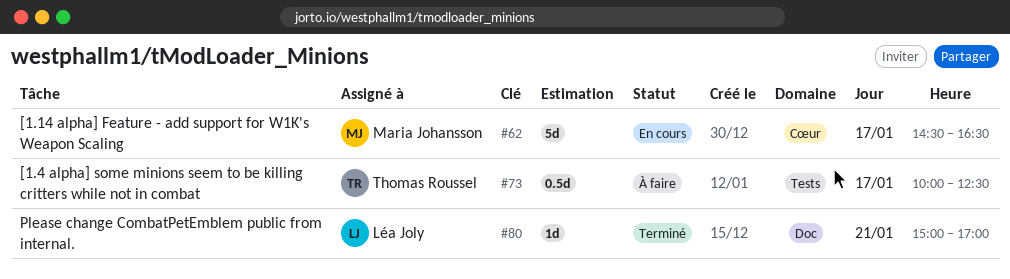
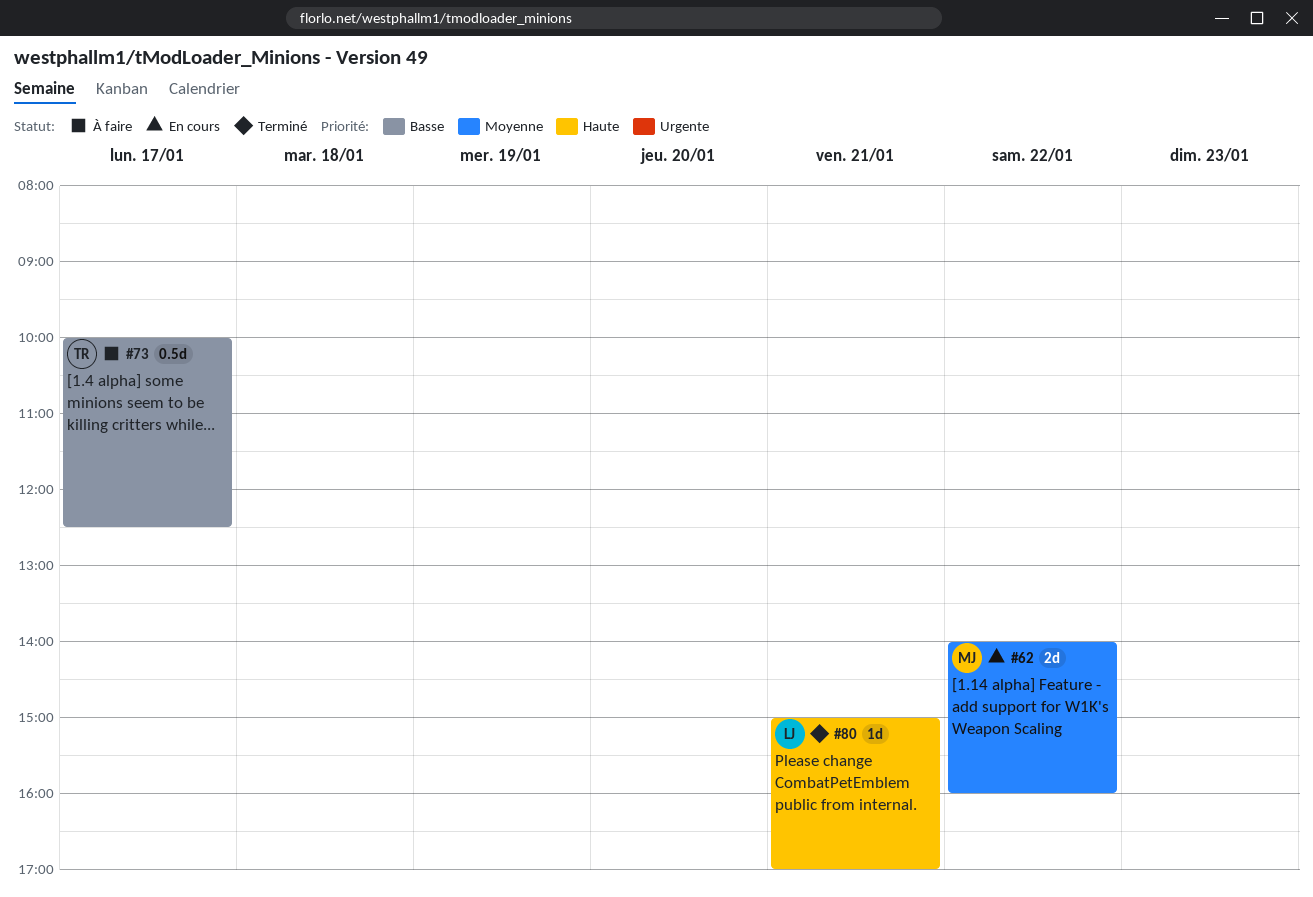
#62, estimate: 5d -> 2d
#62, day: Jan 17 -> Jan 22
#62, begins: 14:30 -> 14:00
#62, ends: 16:30 -> 16:00

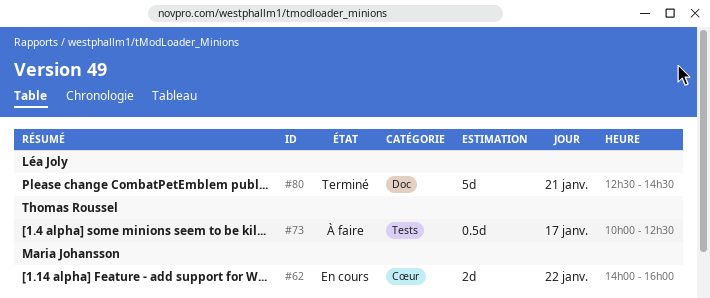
#80, estimate: 1d -> 5d
#80, begins: 15:00 -> 12:30
#80, ends: 17:00 -> 14:30

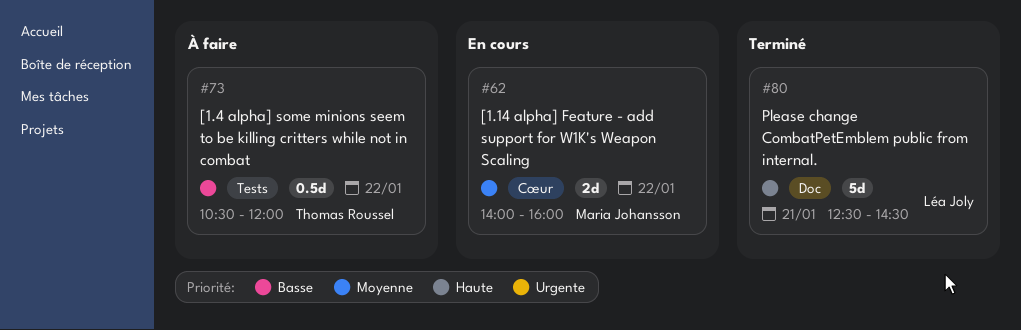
#73, day: Jan 17 -> Jan 22
#73, begins: 10:00 -> 10:30
#73, ends: 12:30 -> 12:00

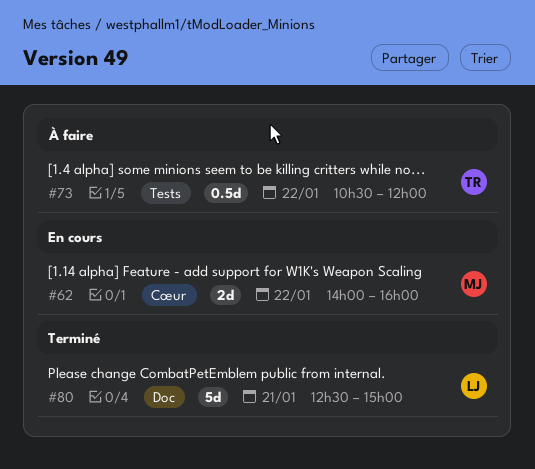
#80, ends: 14:30 -> 15:00

